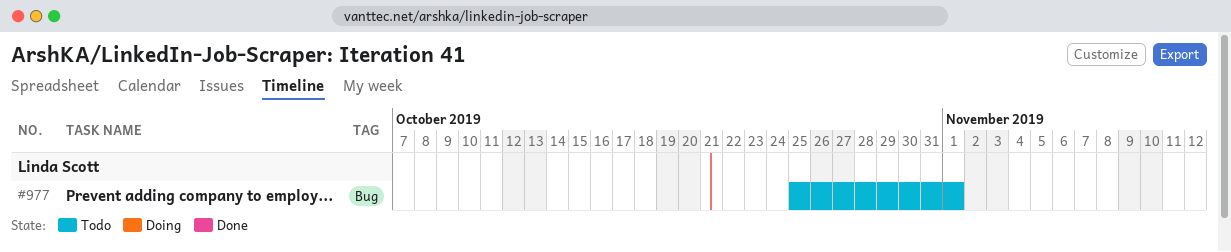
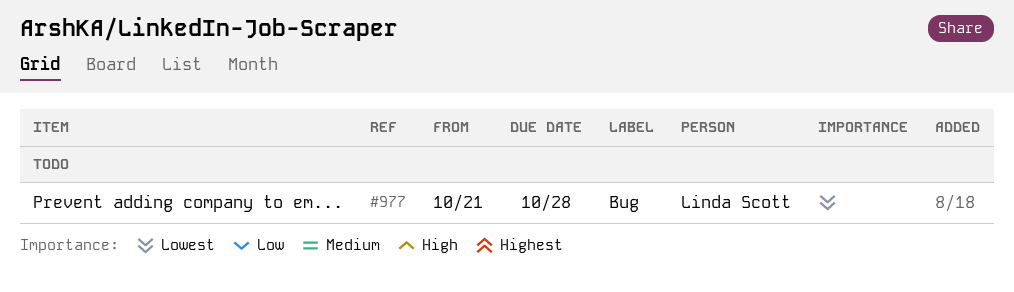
#977, start: Oct 25 -> Oct 21
#977, due: Nov 1 -> Oct 28

